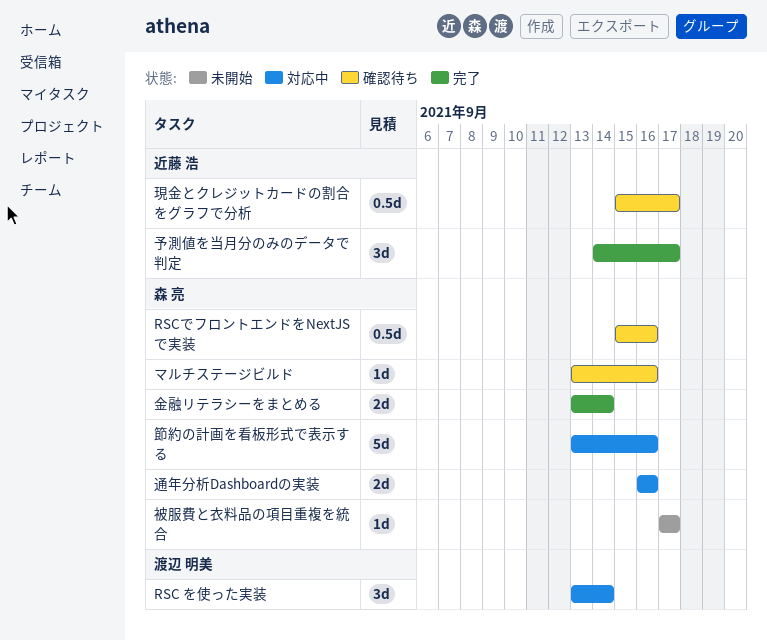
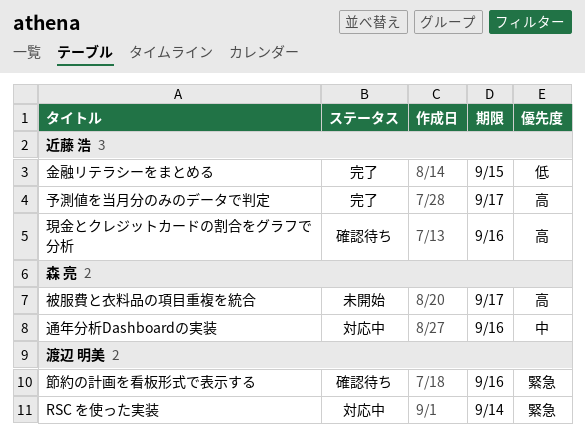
RSCでフロントエンドをNextJSで実装: present -> none
マルチステージビルド: present -> none
現金とクレジットカードの割合をグラフで分析, due: Sep 17 -> Sep 16
節約の計画を看板形式で表示する, status: 対応中 -> 確認待ち
節約の計画を看板形式で表示する, owner: 森 亮 -> 渡辺 明美
金融リテラシーをまとめる, owner: 森 亮 -> 近藤 浩
金融リテラシーをまとめる, due: Sep 14 -> Sep 15

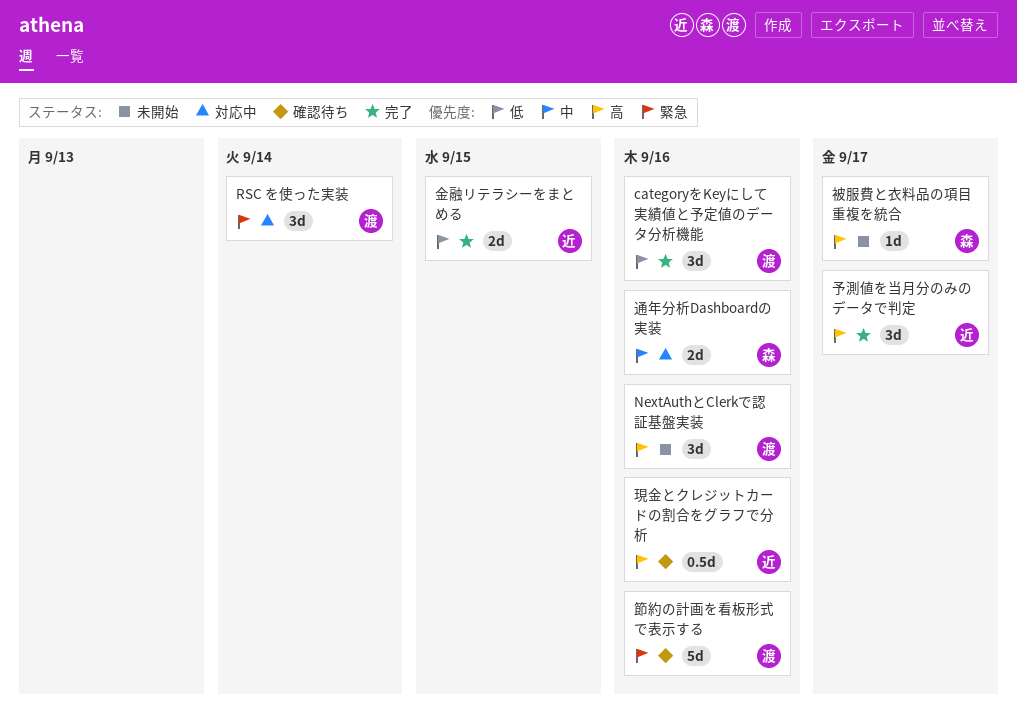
categoryをKeyにして実績値と予定値のデータ分析機能: none -> present
NextAuthとClerkで認証基盤実装: none -> present

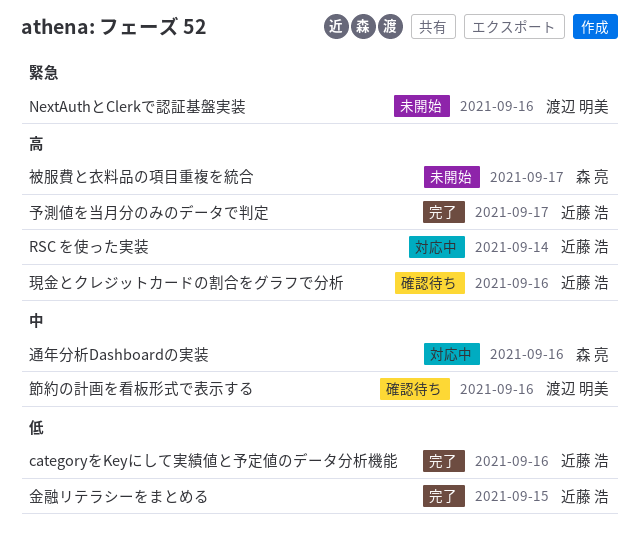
categoryをKeyにして実績値と予定値のデータ分析機能, owner: 渡辺 明美 -> 近藤 浩
NextAuthとClerkで認証基盤実装, priority: 高 -> 緊急
RSC を使った実装, owner: 渡辺 明美 -> 近藤 浩
RSC を使った実装, priority: 緊急 -> 高
節約の計画を看板形式で表示する, priority: 緊急 -> 中

